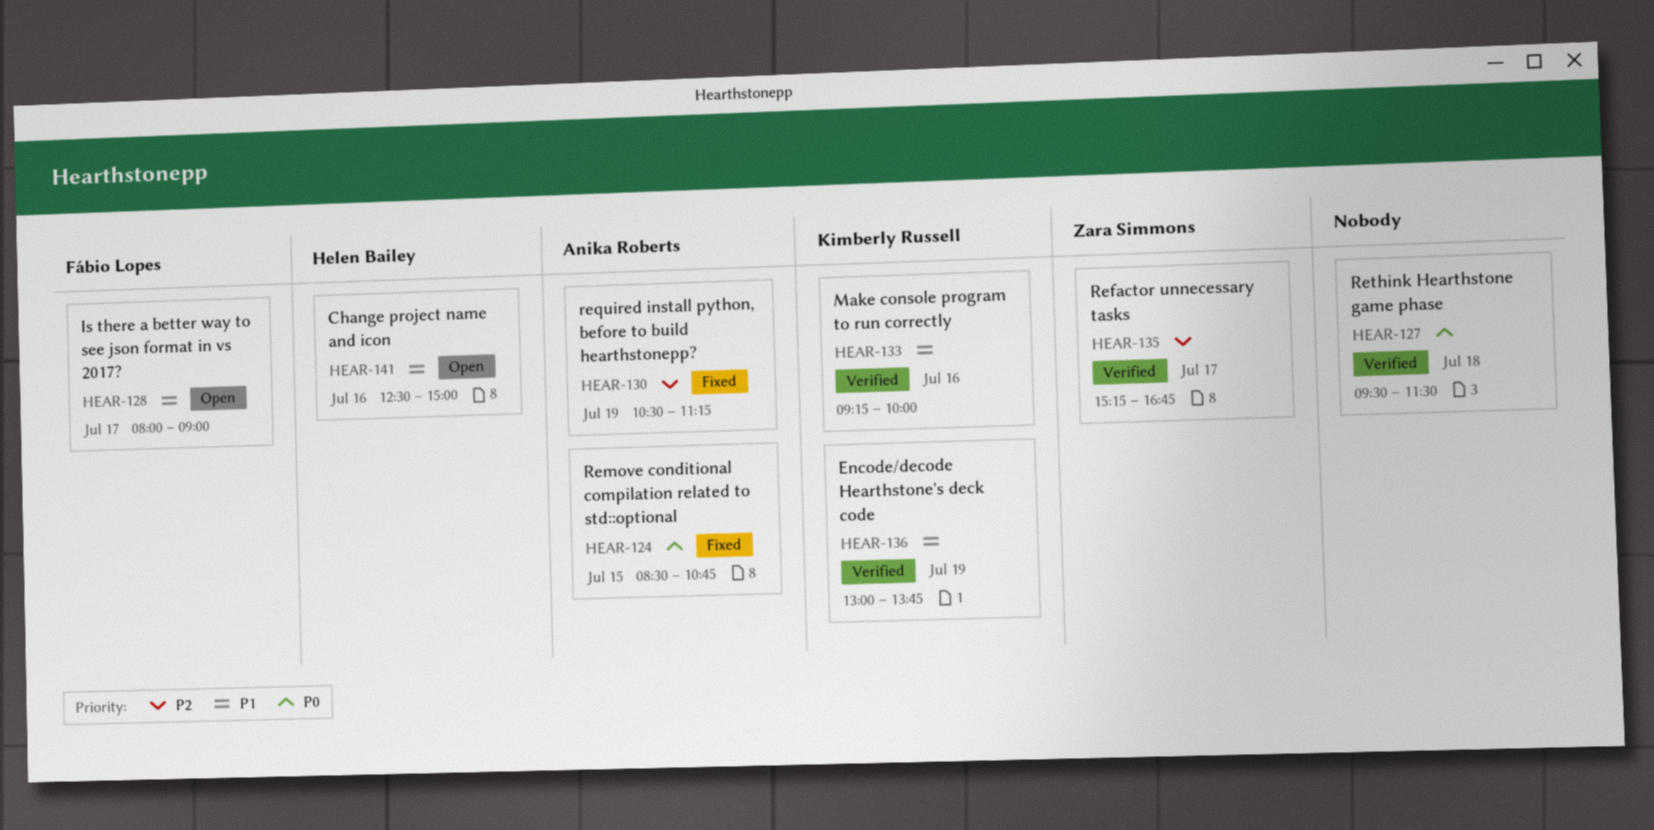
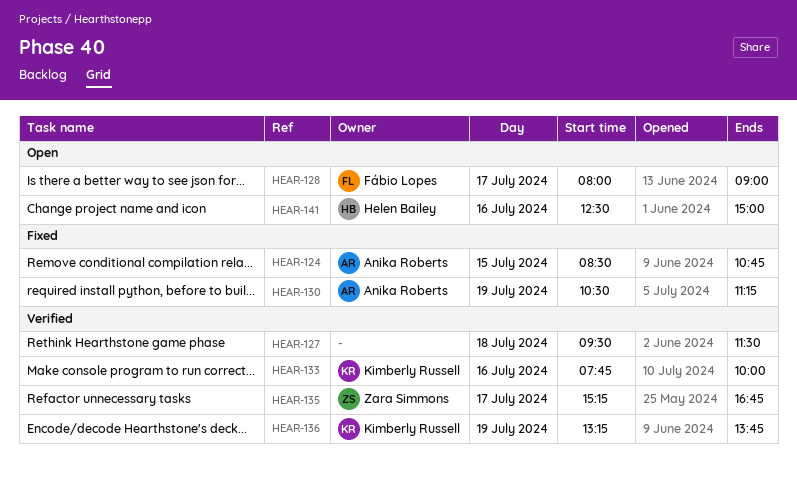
HEAR-133, begins: 09:15 -> 07:45
HEAR-136, begins: 13:00 -> 13:15

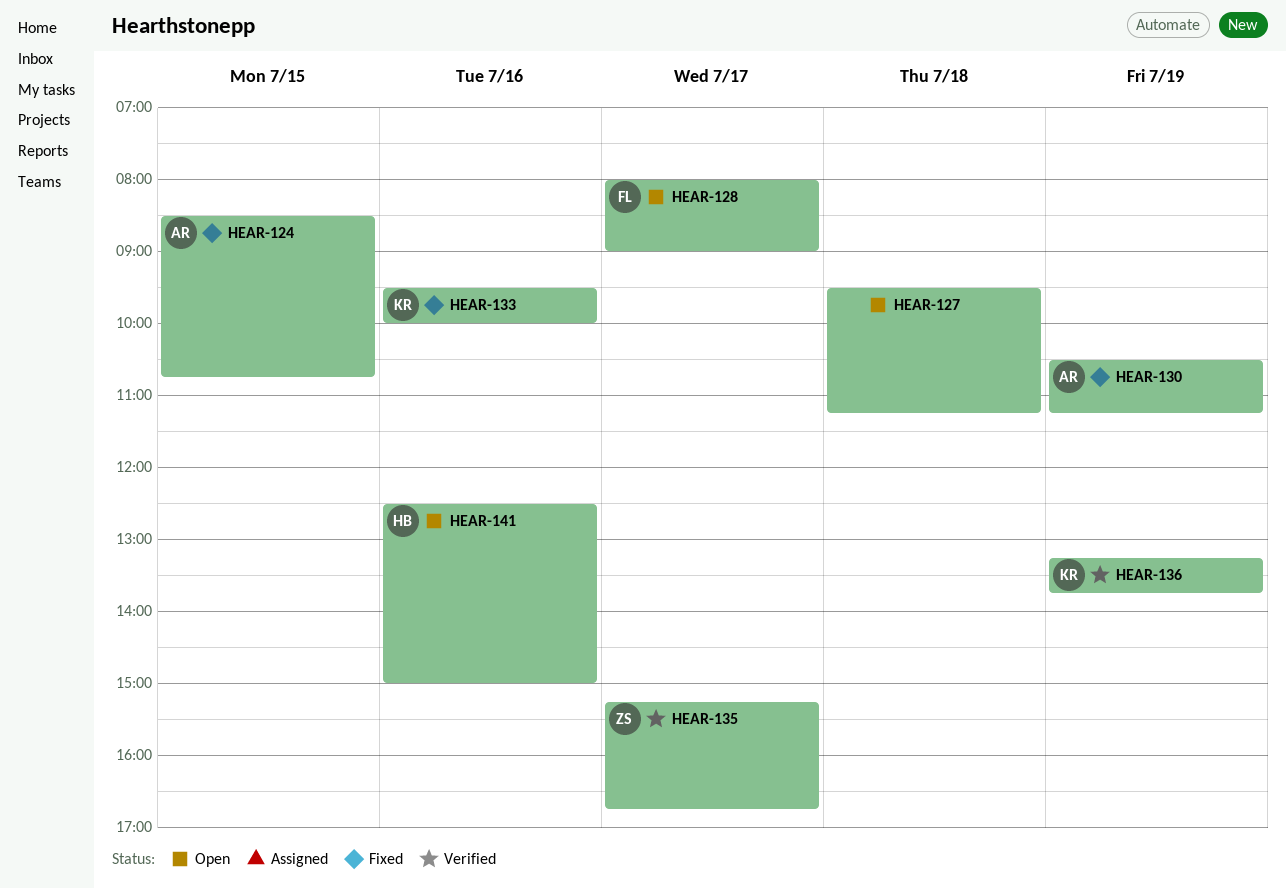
HEAR-127, status: Verified -> Open
HEAR-127, ends: 11:30 -> 11:15
HEAR-133, status: Verified -> Fixed
HEAR-133, begins: 07:45 -> 09:30

